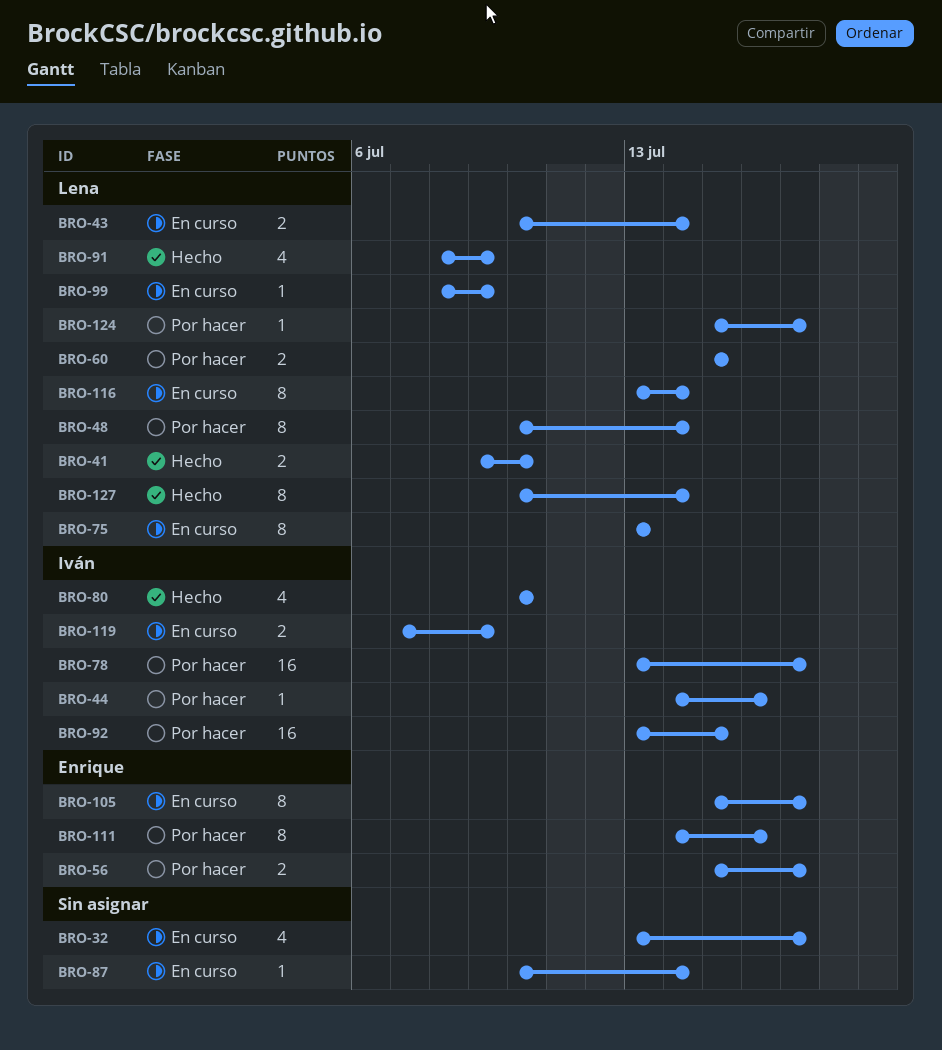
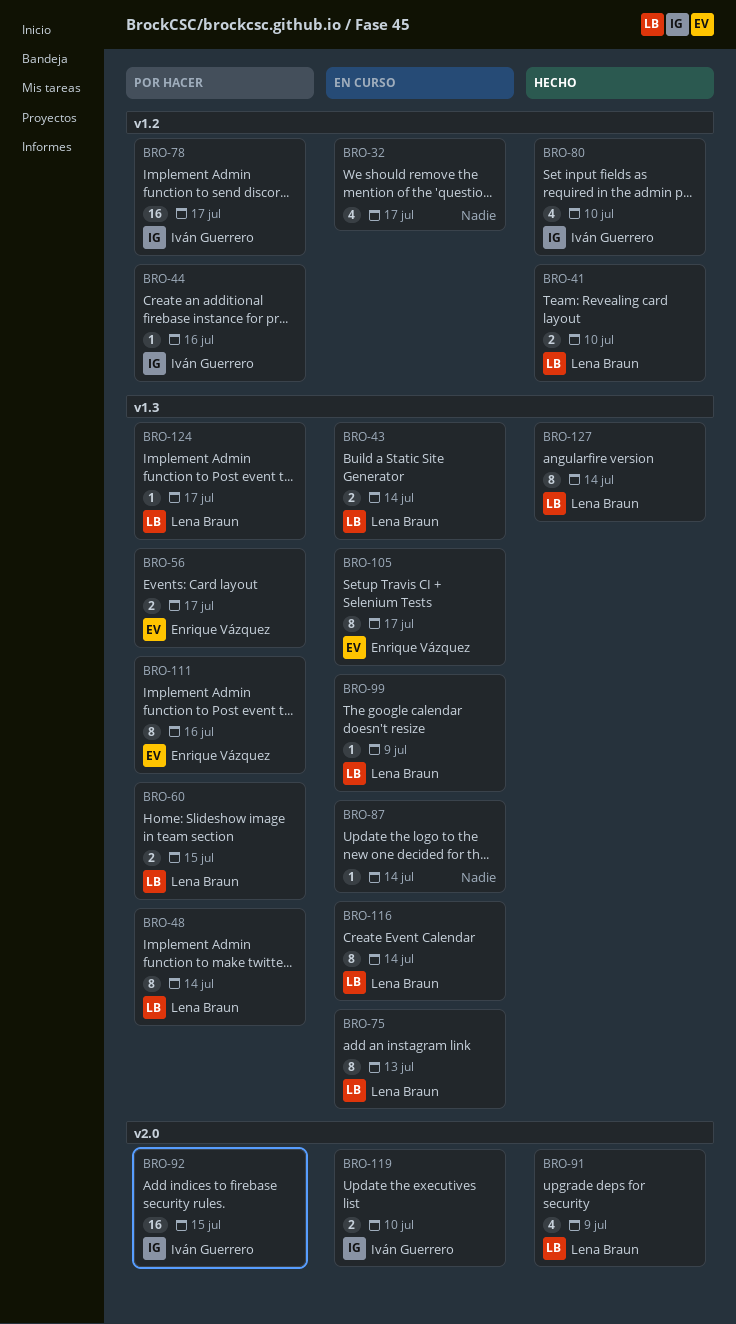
BRO-119, due: Jul 9 -> Jul 10

